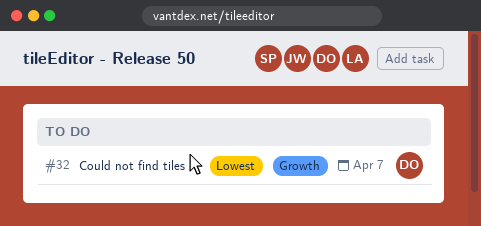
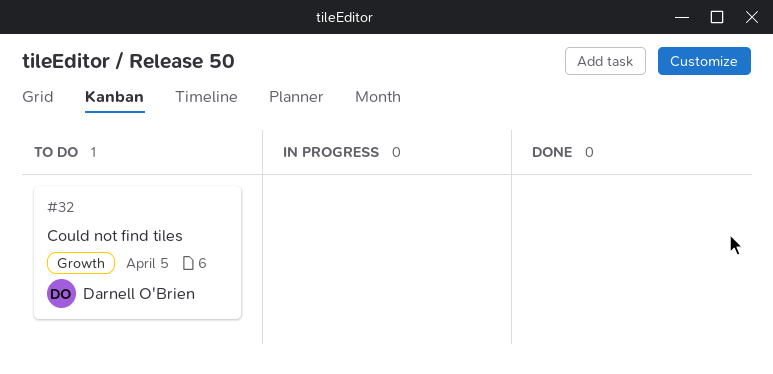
#32, due: Apr 7 -> Apr 5

